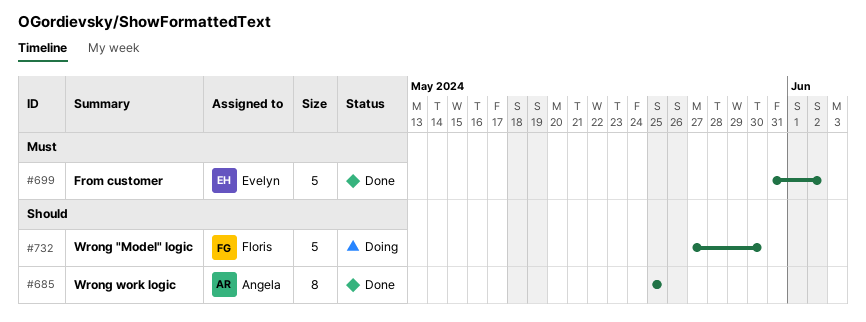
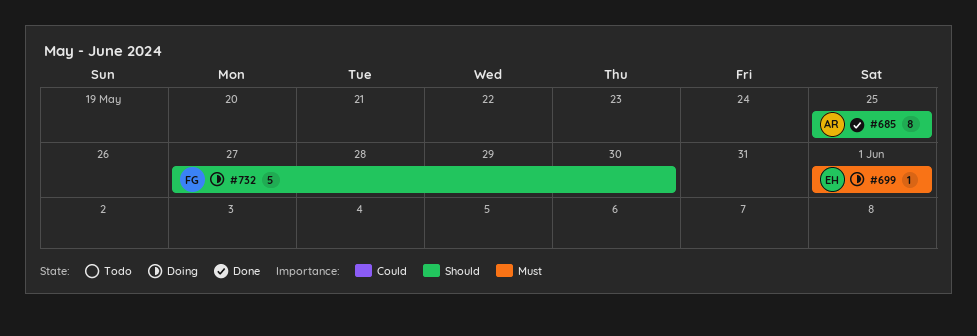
#699, status: Done -> Doing
#699, estimate: 5 -> 1
#699, start: May 31 -> Jun 1
#699, due: Jun 2 -> Jun 1

